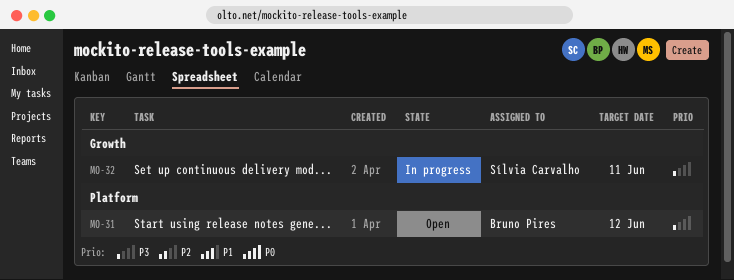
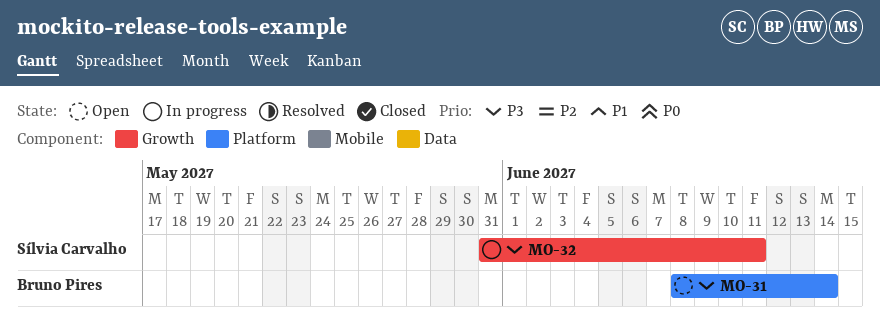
MO-31, due: Jun 12 -> Jun 14

